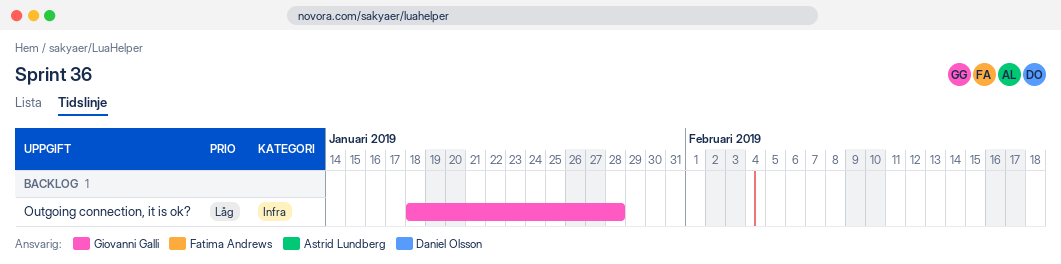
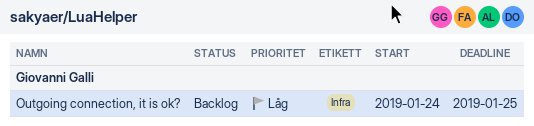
Outgoing connection, it is ok?, start: Jan 18 -> Jan 24
Outgoing connection, it is ok?, due: Jan 28 -> Jan 25

